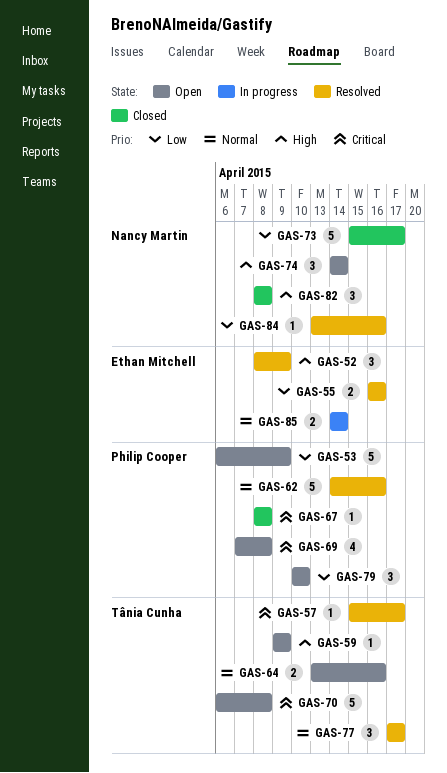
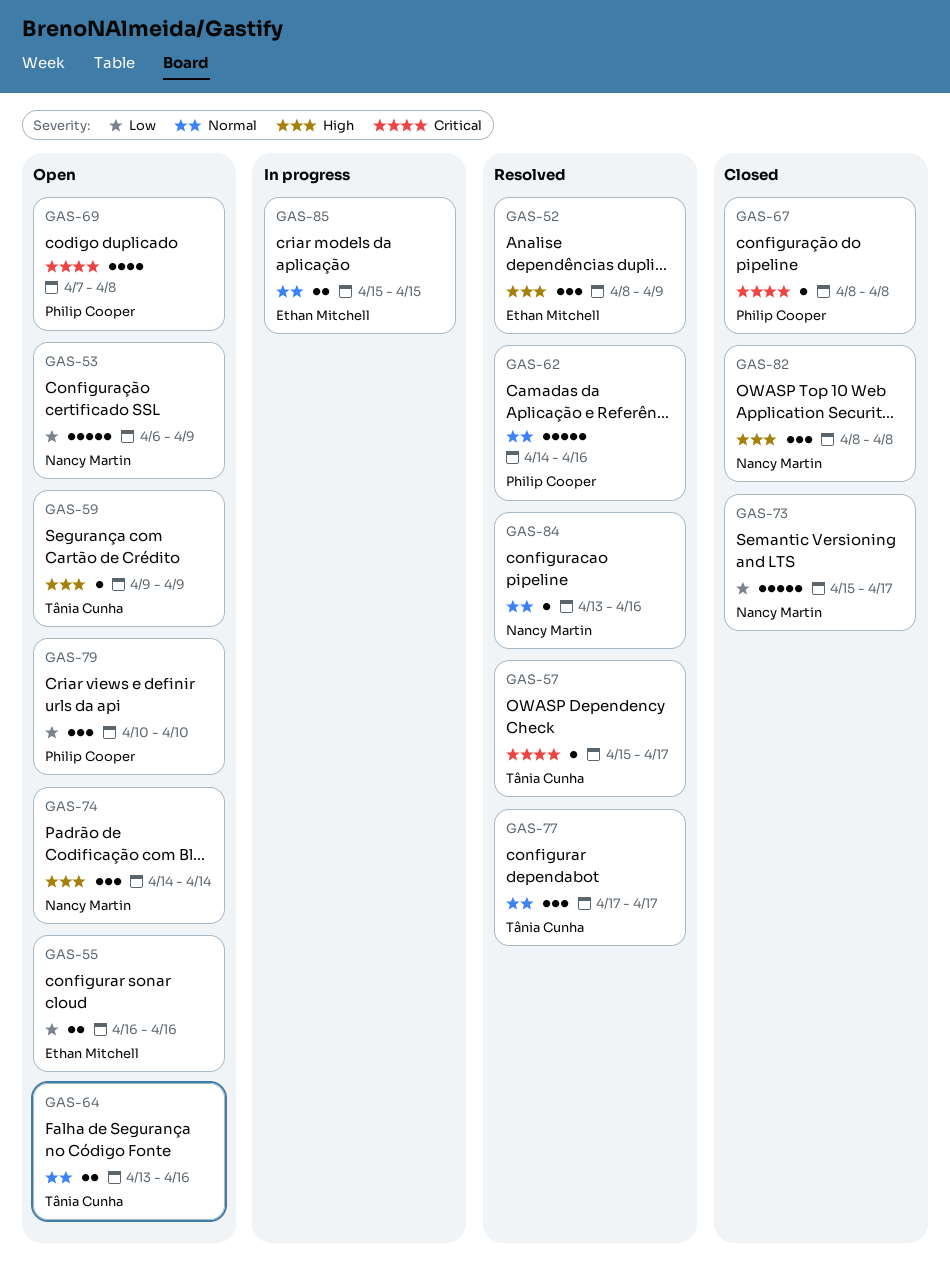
GAS-53, owner: Philip Cooper -> Nancy Martin
GAS-55, status: Resolved -> Open
GAS-70: present -> none
GAS-84, priority: Low -> Normal
GAS-85, start: Apr 14 -> Apr 15
GAS-85, due: Apr 14 -> Apr 15

